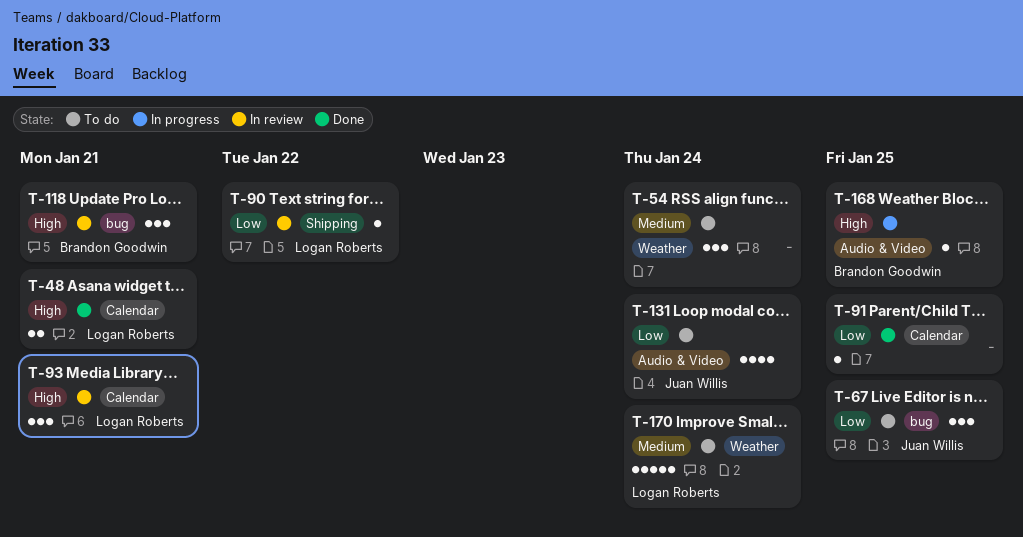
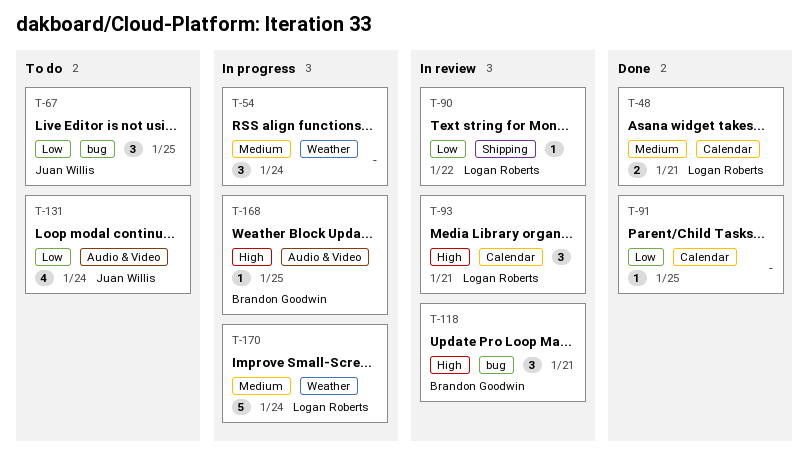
T-48, priority: High -> Medium
T-54, status: To do -> In progress
T-170, status: To do -> In progress

